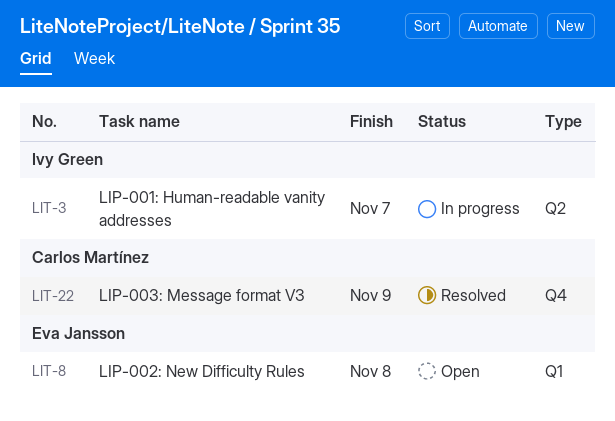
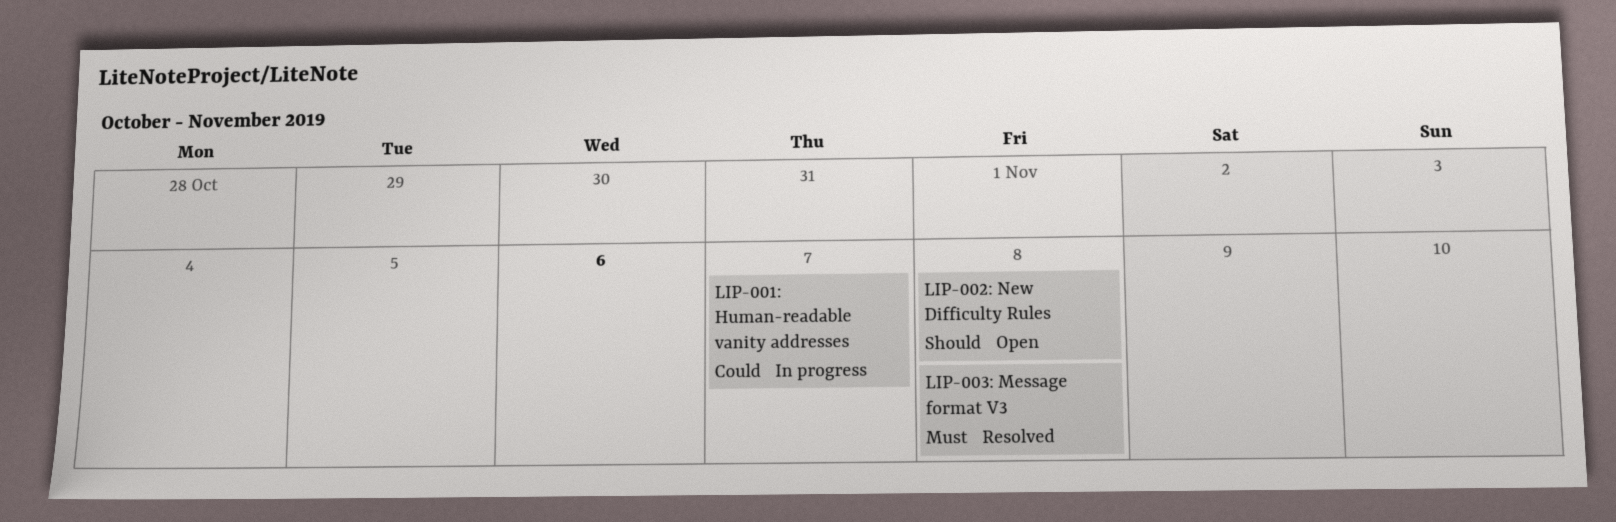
LIP-003: Message format V3, due: Nov 9 -> Nov 8

